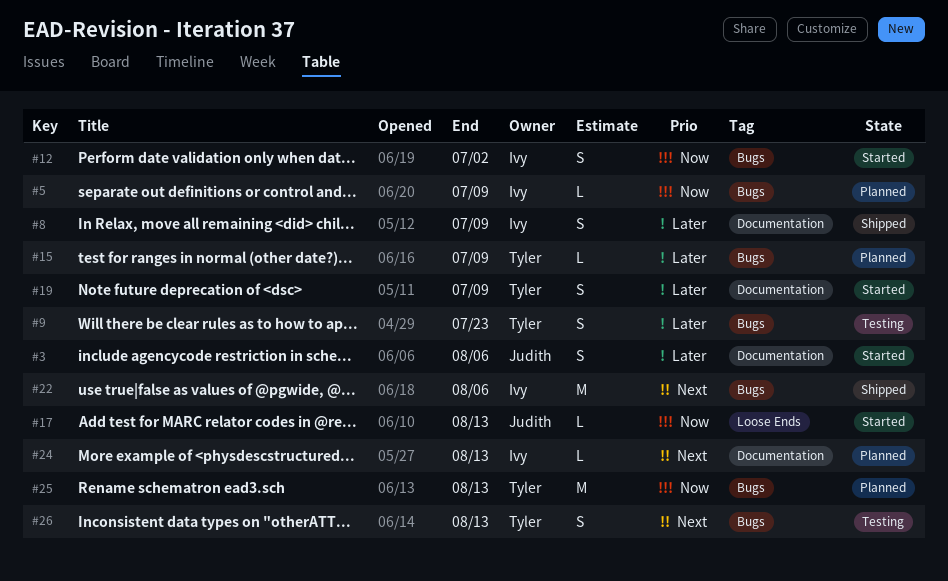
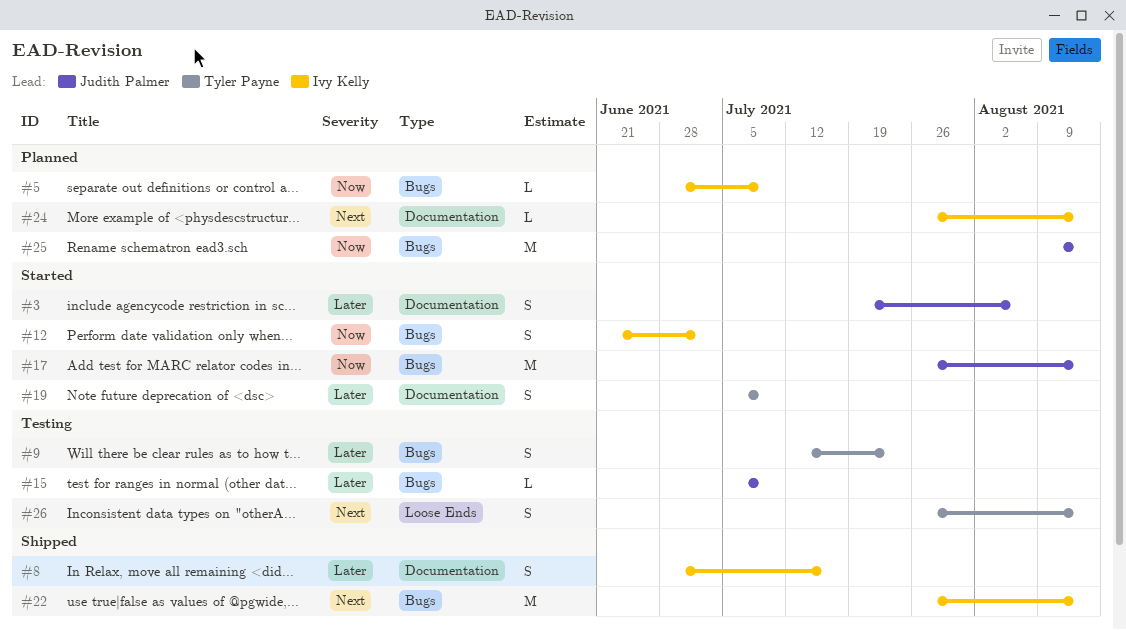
#8, due: Jul 9 -> Jul 16
#15, status: Planned -> Testing
#15, owner: Tyler Payne -> Judith Palmer
#17, label: Loose Ends -> Bugs
#17, estimate: L -> M
#22, due: Aug 6 -> Aug 13
#25, owner: Tyler Payne -> Judith Palmer
#26, label: Bugs -> Loose Ends

